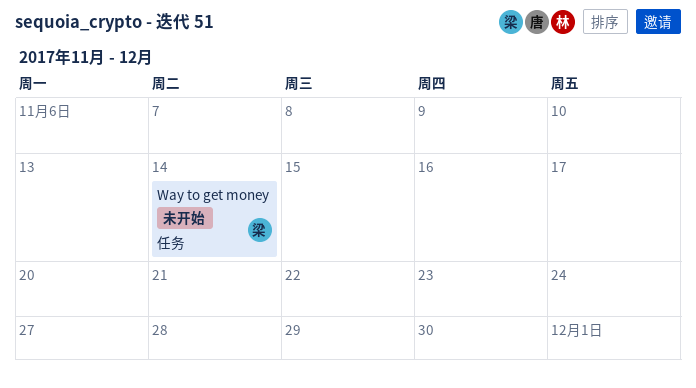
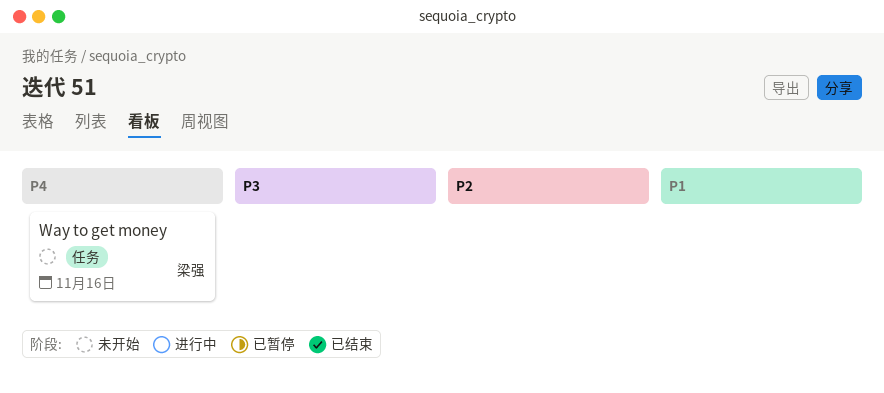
Way to get money, due: Nov 14 -> Nov 16

